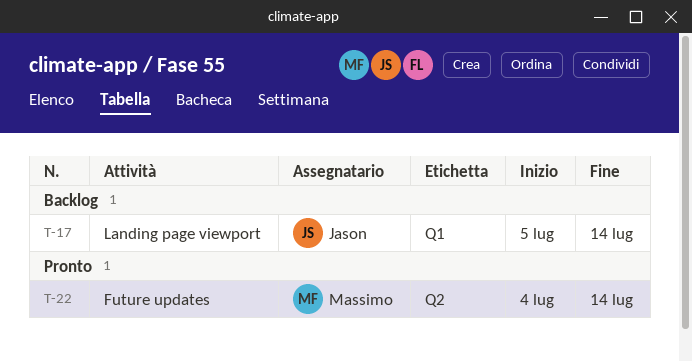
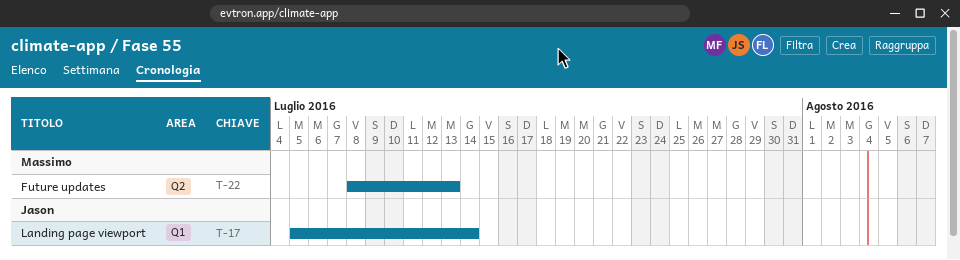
T-22, start: Jul 4 -> Jul 8
T-22, due: Jul 14 -> Jul 13

